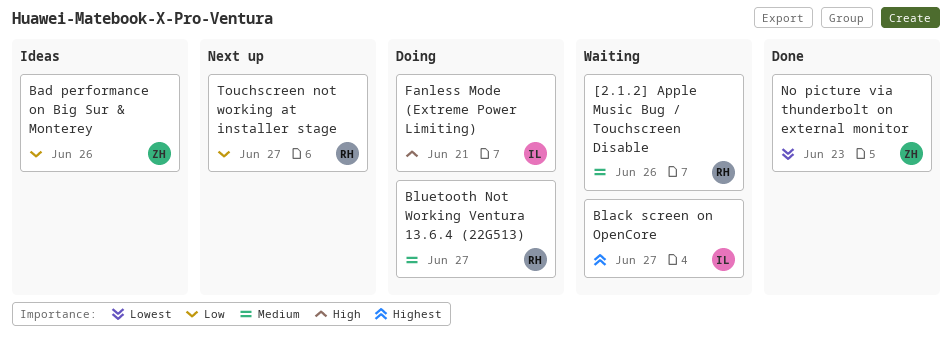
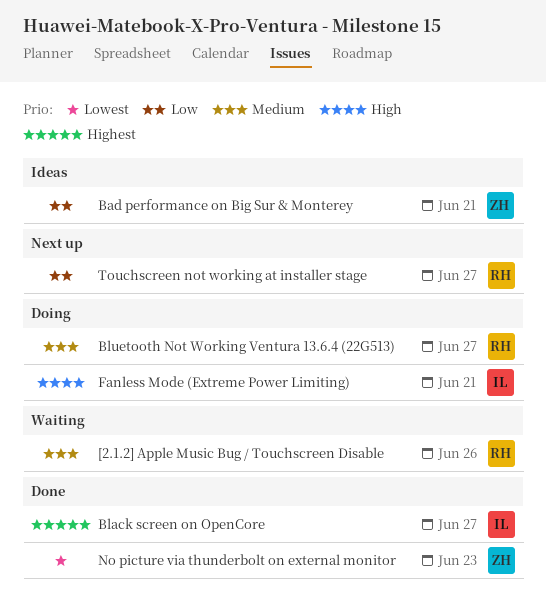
Bad performance on Big Sur & Monterey, due: Jun 26 -> Jun 21
Black screen on OpenCore, status: Waiting -> Done

